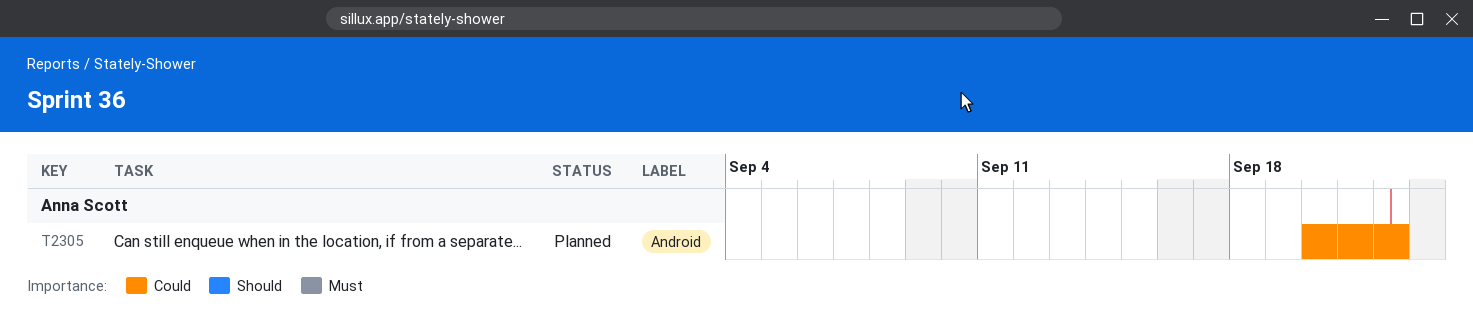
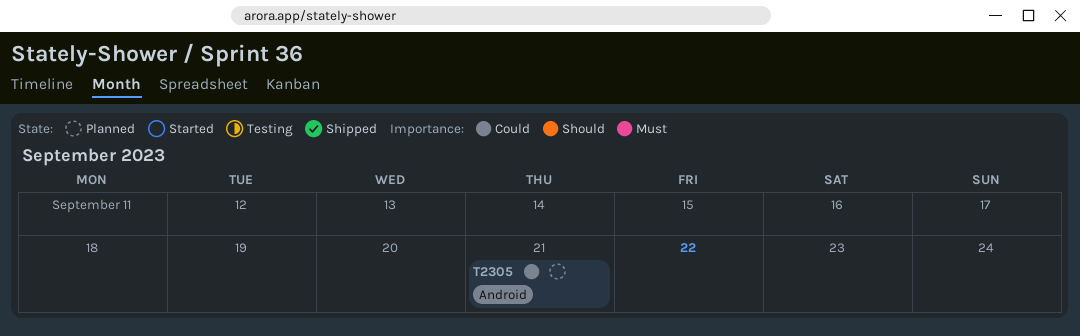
T2305, due: Sep 22 -> Sep 21

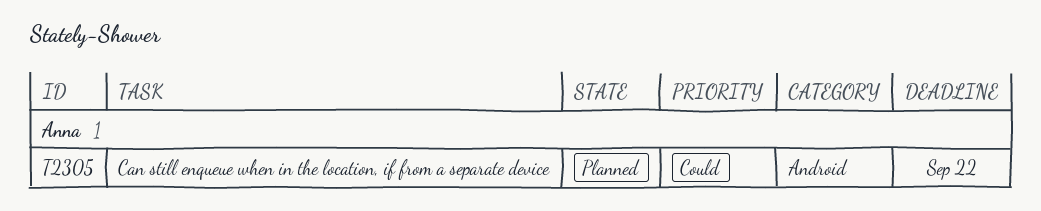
T2305, due: Sep 21 -> Sep 22

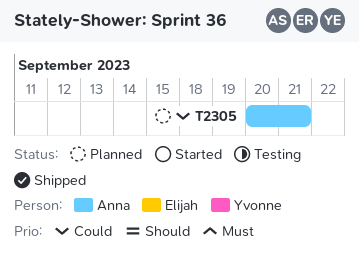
T2305, due: Sep 22 -> Sep 21

